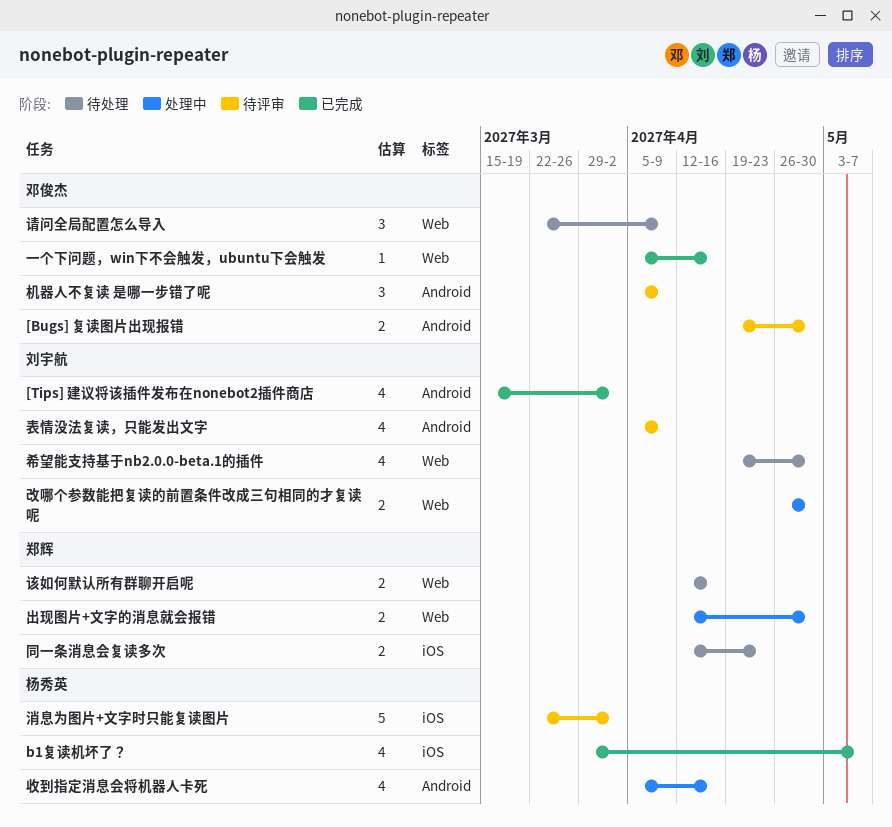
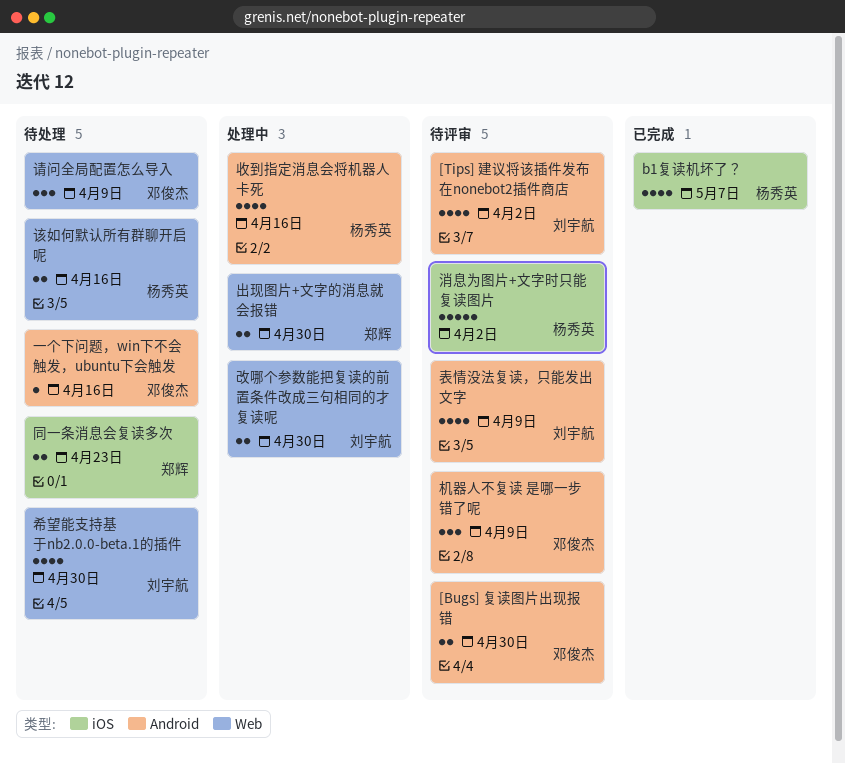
[Tips] 建议将该插件发布在nonebot2插件商店, status: 已完成 -> 待评审
一个下问题，win下不会触发，ubuntu下会触发, status: 已完成 -> 待处理
一个下问题，win下不会触发，ubuntu下会触发, label: Web -> Android
该如何默认所有群聊开启呢, owner: 郑辉 -> 杨秀英

